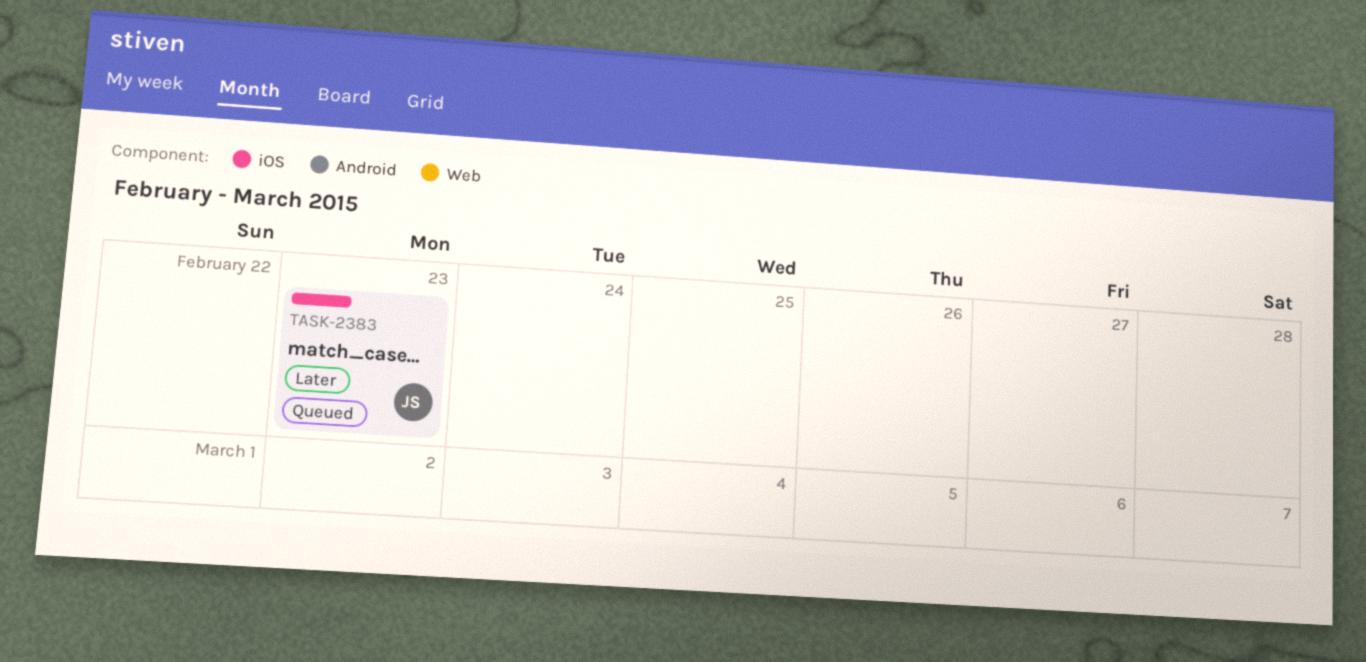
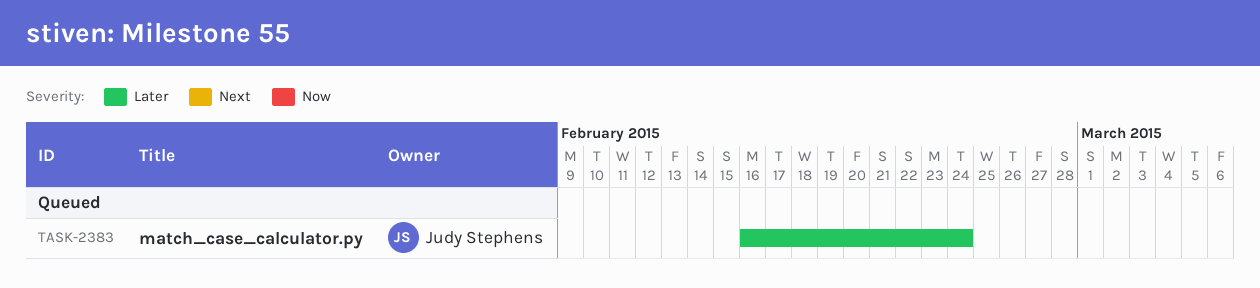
TASK-2383, due: Feb 23 -> Feb 24

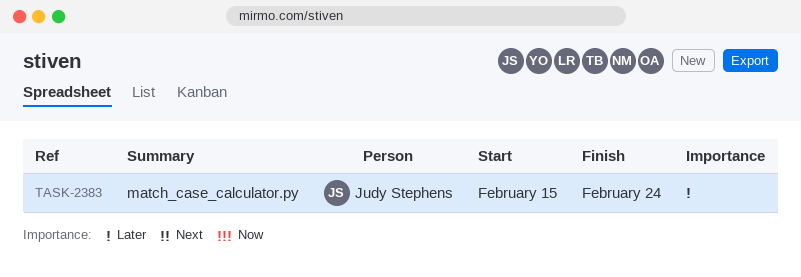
TASK-2383, start: Feb 16 -> Feb 15

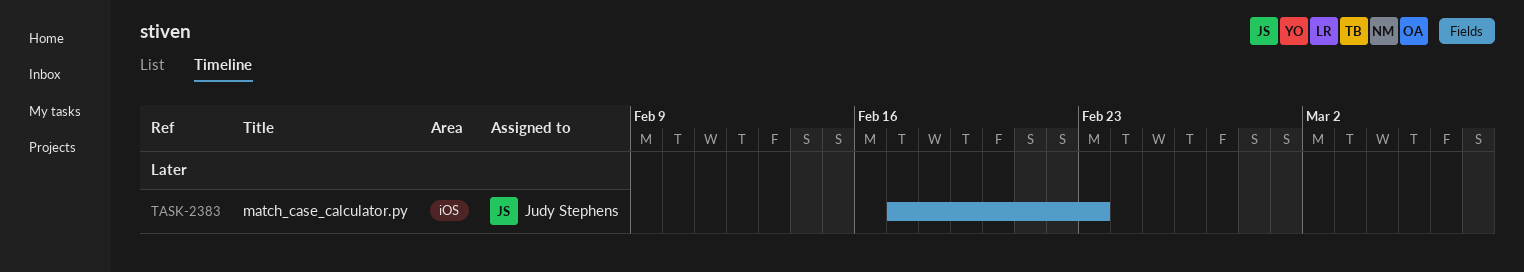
TASK-2383, start: Feb 15 -> Feb 17
TASK-2383, due: Feb 24 -> Feb 23

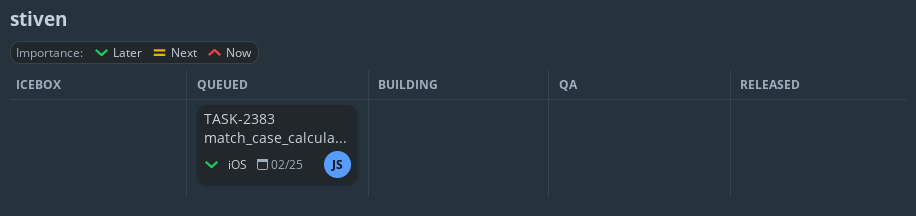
TASK-2383, due: Feb 23 -> Feb 25

